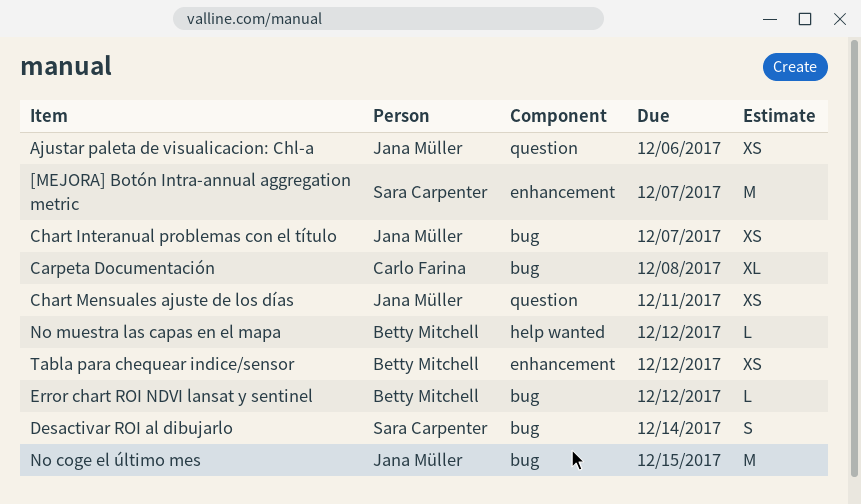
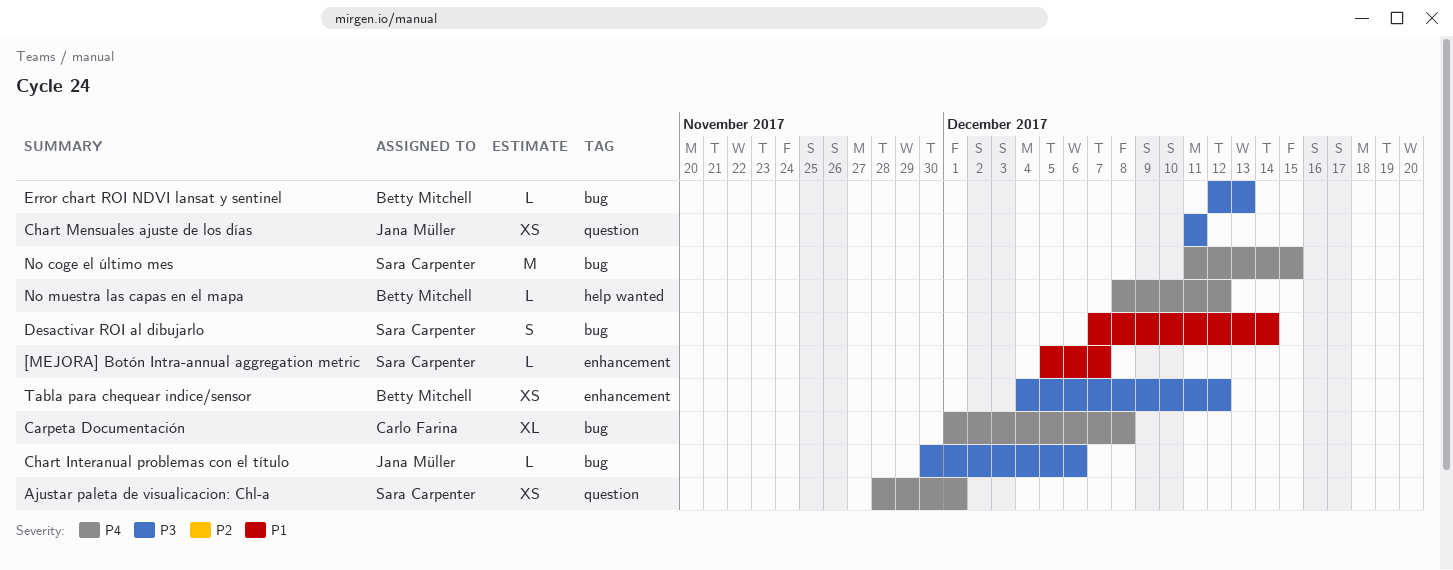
[MEJORA] Botón Intra-annual aggregation metric, estimate: M -> L
Ajustar paleta de visualicacion: Chl-a, owner: Jana Müller -> Sara Carpenter
Ajustar paleta de visualicacion: Chl-a, due: Dec 6 -> Dec 1
Chart Interanual problemas con el título, estimate: XS -> L
Chart Interanual problemas con el título, due: Dec 7 -> Dec 6
Error chart ROI NDVI lansat y sentinel, due: Dec 12 -> Dec 13
No coge el último mes, owner: Jana Müller -> Sara Carpenter

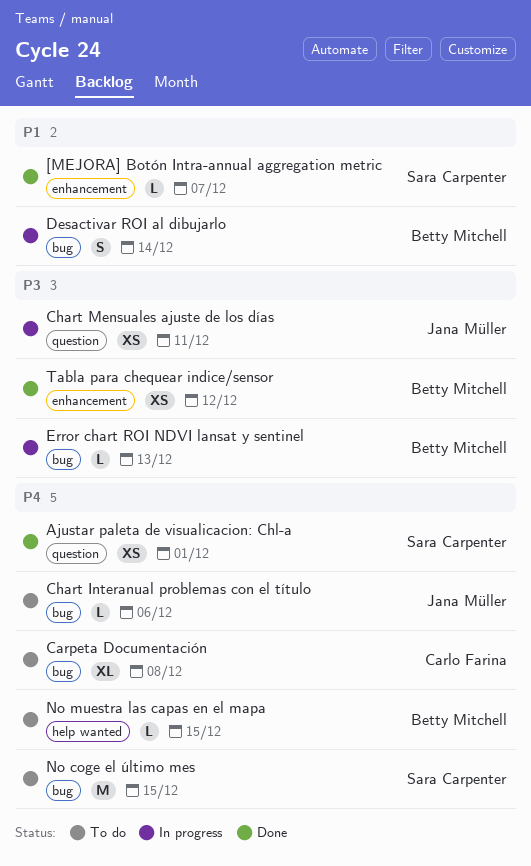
Chart Interanual problemas con el título, priority: P3 -> P4
Desactivar ROI al dibujarlo, owner: Sara Carpenter -> Betty Mitchell
No muestra las capas en el mapa, due: Dec 12 -> Dec 15

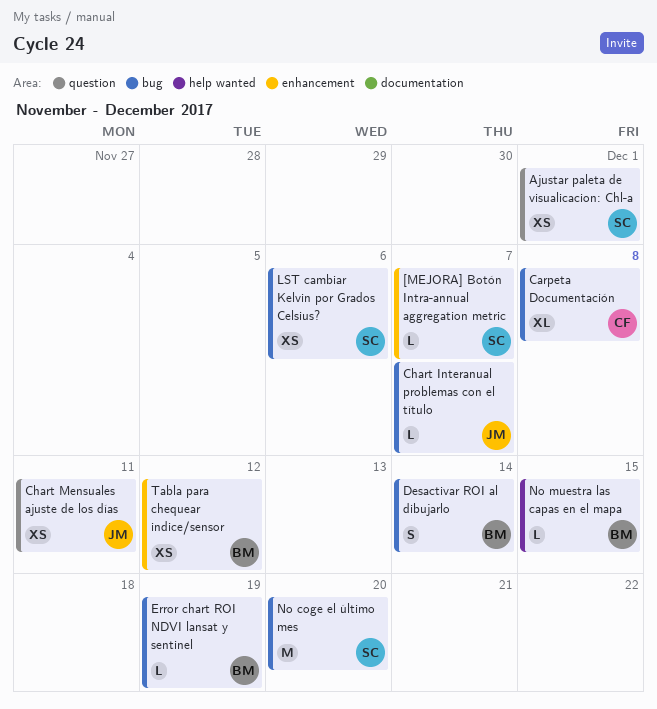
Chart Interanual problemas con el título, due: Dec 6 -> Dec 7
Error chart ROI NDVI lansat y sentinel, due: Dec 13 -> Dec 19
LST cambiar Kelvin por Grados Celsius?: none -> present
No coge el último mes, due: Dec 15 -> Dec 20

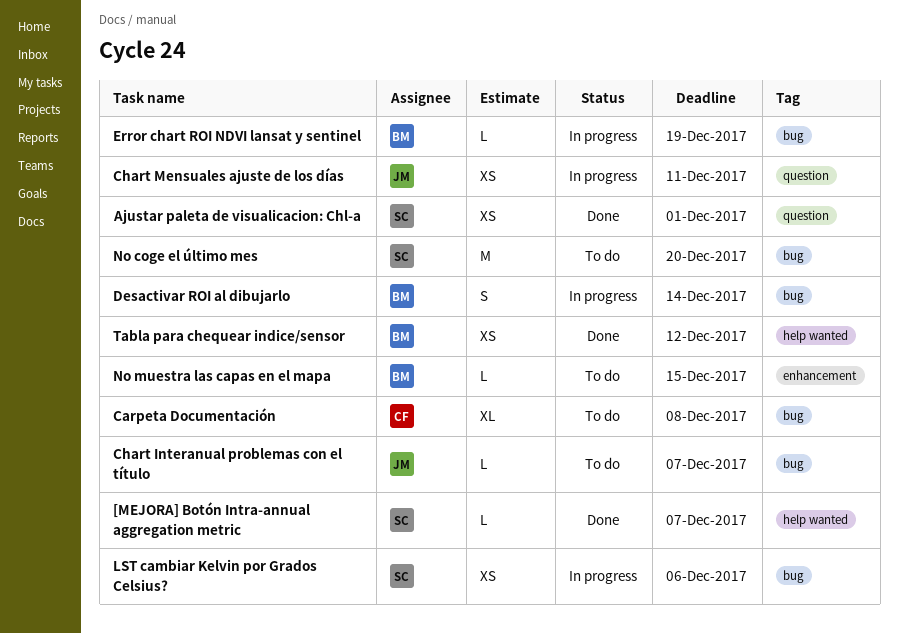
[MEJORA] Botón Intra-annual aggregation metric, label: enhancement -> help wanted
No muestra las capas en el mapa, label: help wanted -> enhancement
Tabla para chequear indice/sensor, label: enhancement -> help wanted

